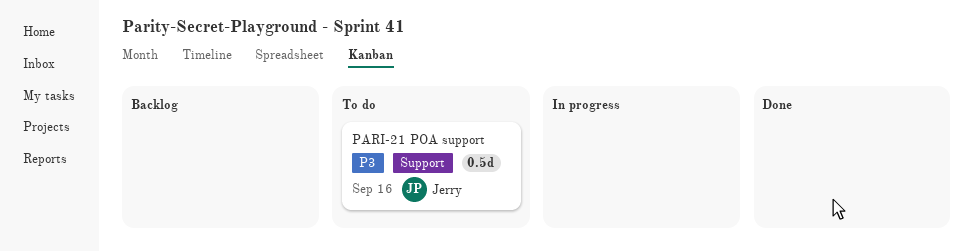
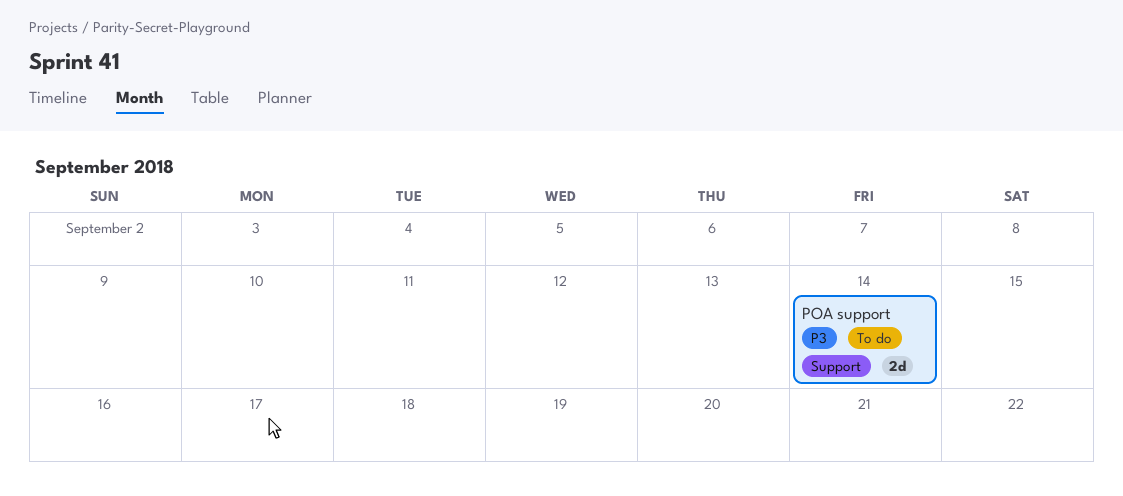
POA support, estimate: 0.5d -> 2d
POA support, due: Sep 16 -> Sep 14

